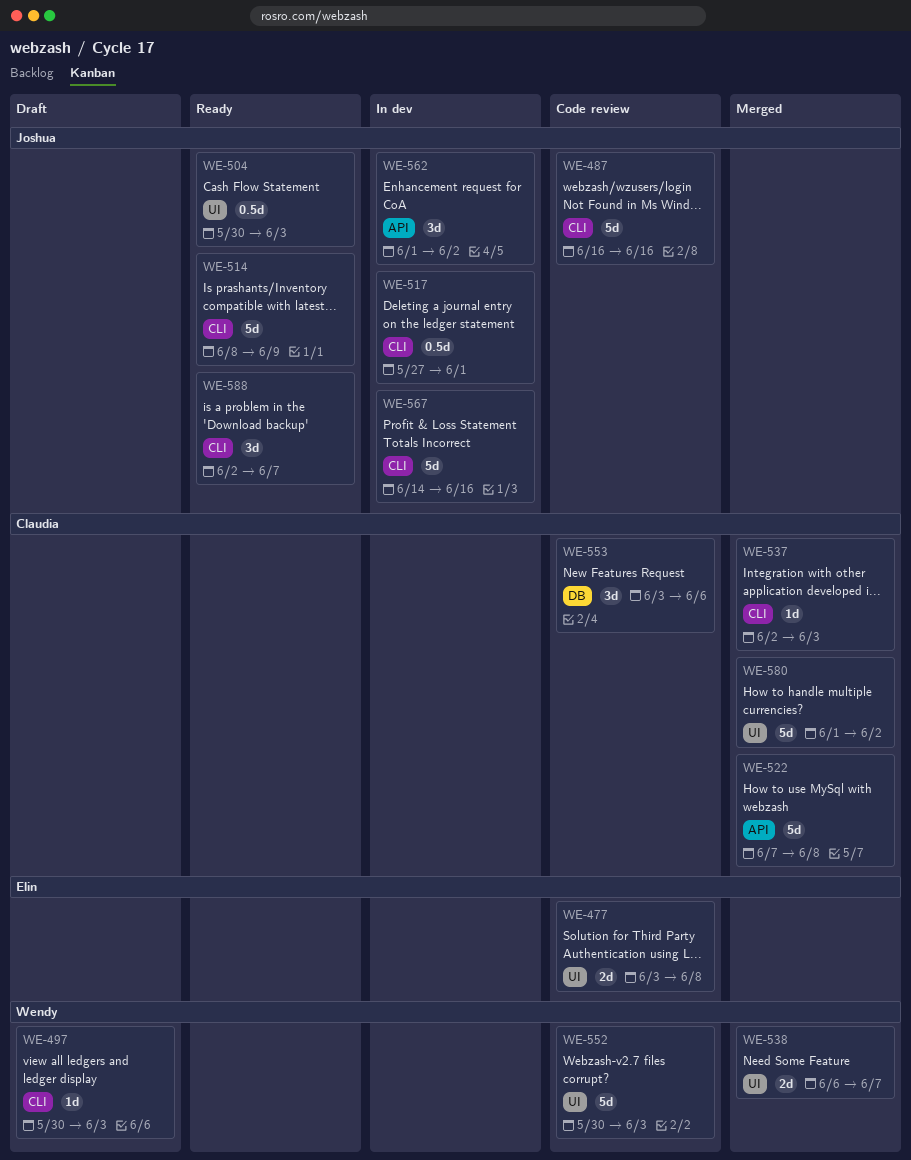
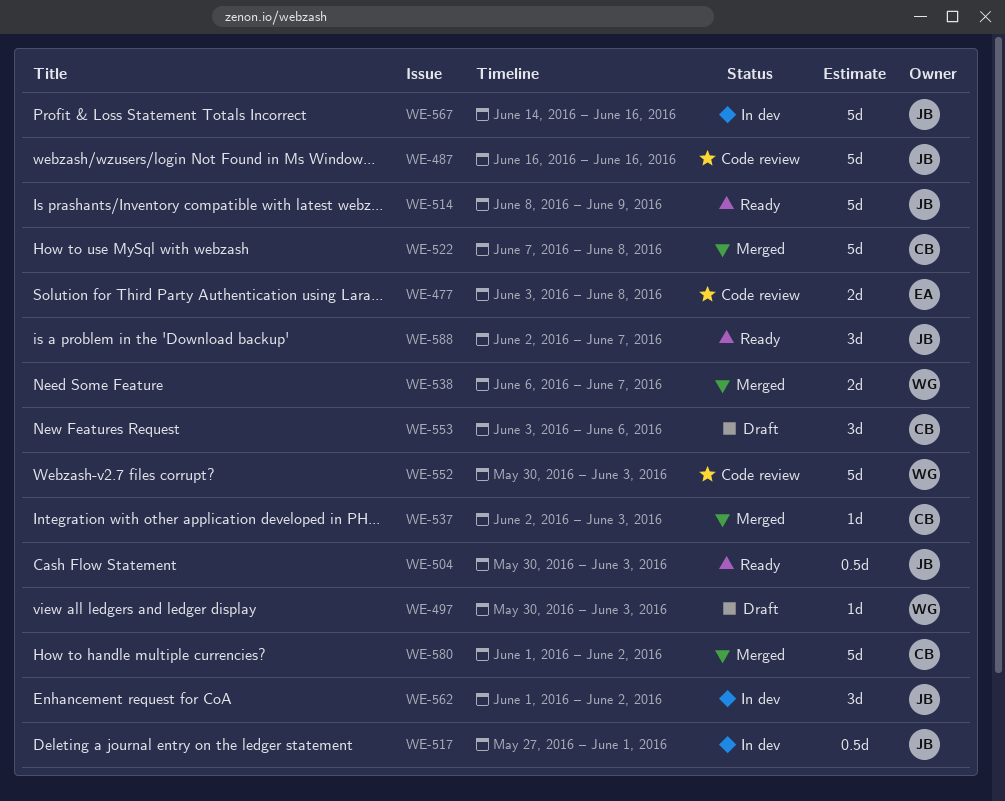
WE-553, status: Code review -> Draft

